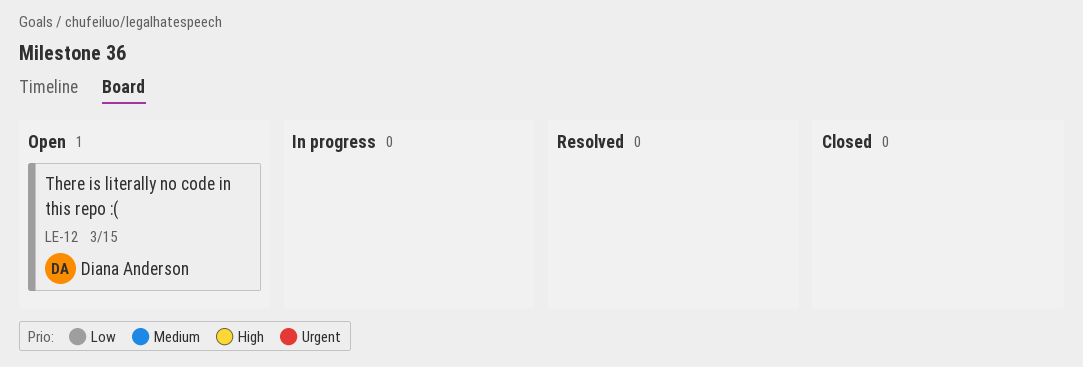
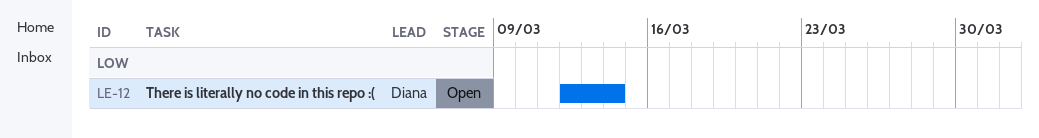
LE-12, due: Mar 15 -> Mar 14

